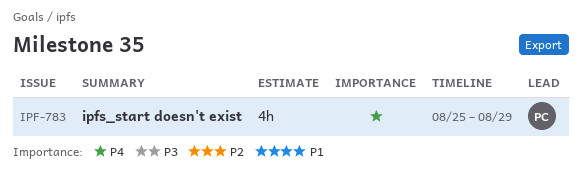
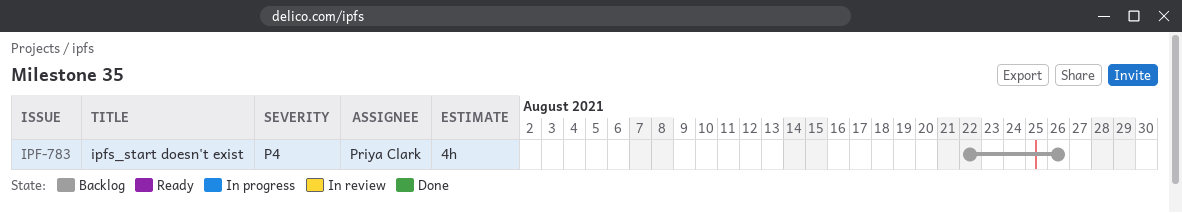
IPF-783, start: Aug 25 -> Aug 22
IPF-783, due: Aug 29 -> Aug 26

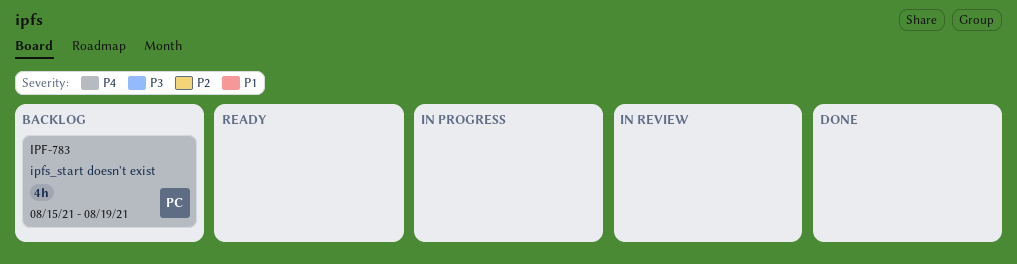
IPF-783, start: Aug 22 -> Aug 15
IPF-783, due: Aug 26 -> Aug 19

